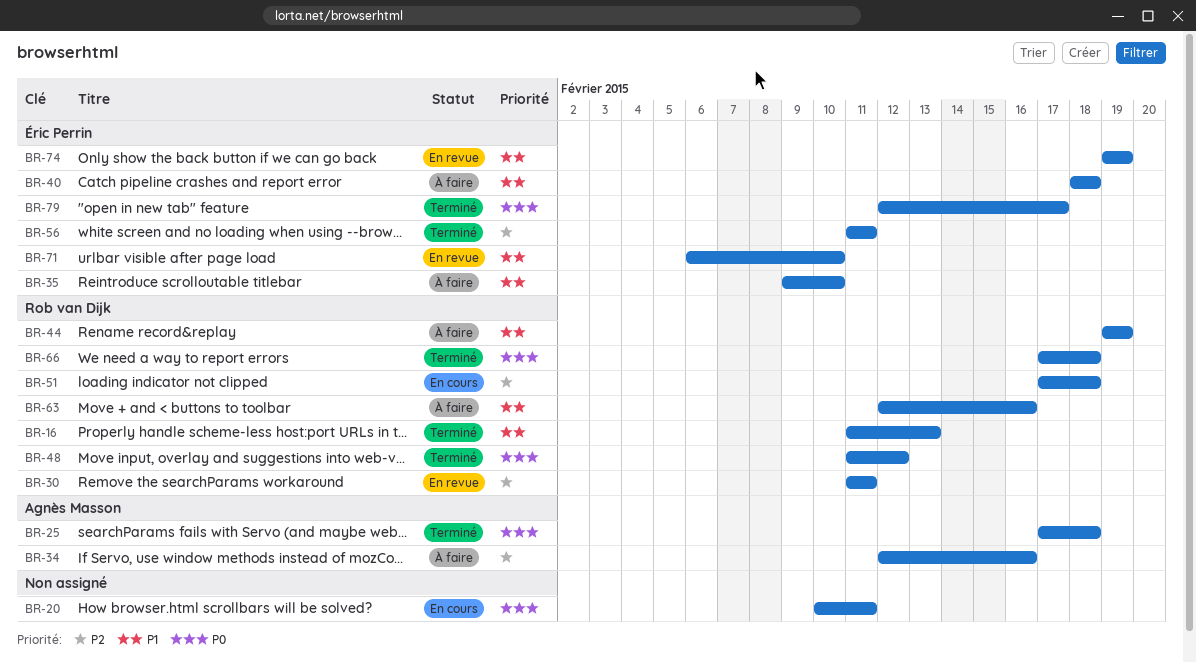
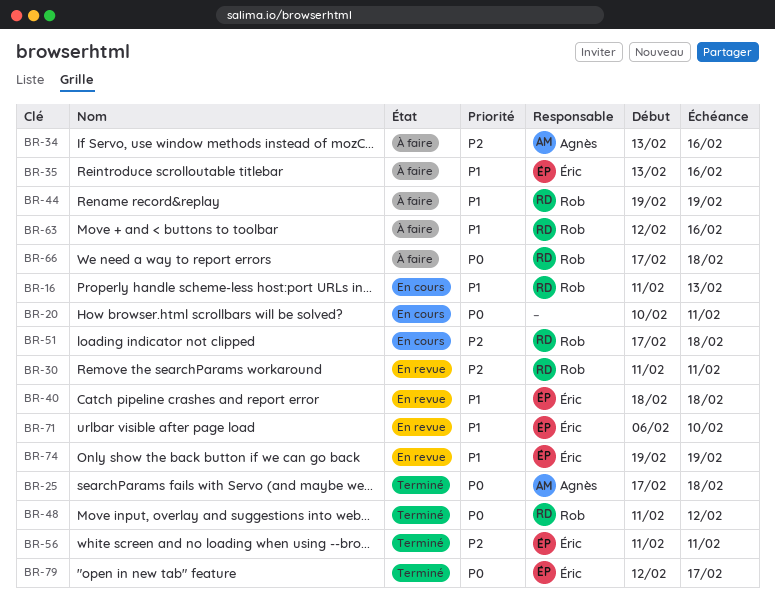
BR-16, status: Terminé -> En cours
BR-34, start: Feb 12 -> Feb 13
BR-35, start: Feb 9 -> Feb 13
BR-35, due: Feb 10 -> Feb 16
BR-40, status: À faire -> En revue
BR-66, status: Terminé -> À faire

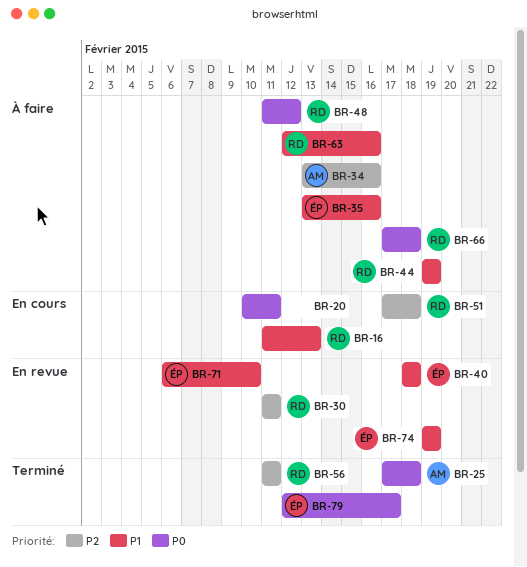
BR-48, status: Terminé -> À faire
BR-56, owner: Éric -> Rob

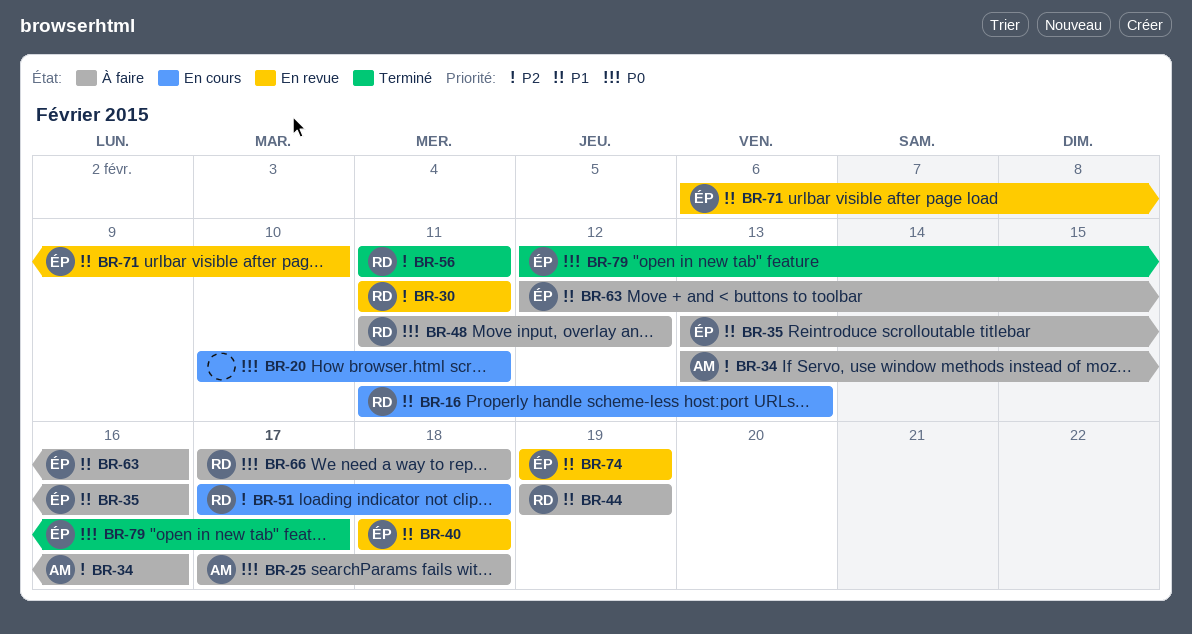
BR-25, status: Terminé -> À faire
BR-63, owner: RD -> ÉP

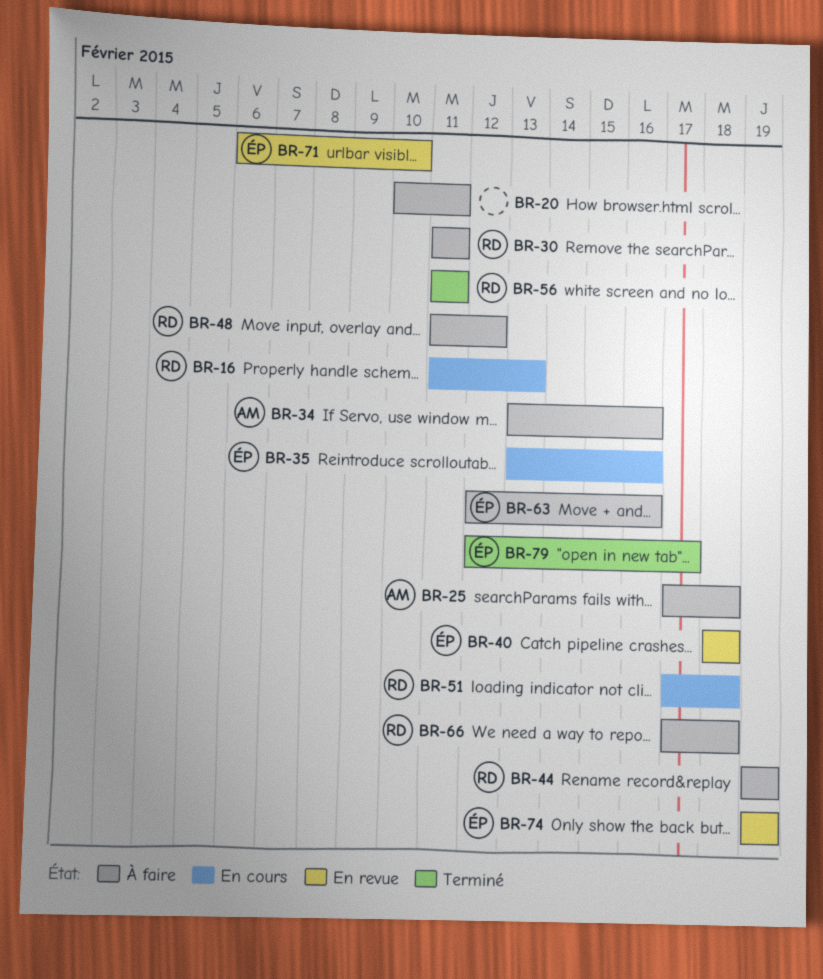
BR-20, status: En cours -> À faire
BR-30, status: En revue -> À faire
BR-35, status: À faire -> En cours

